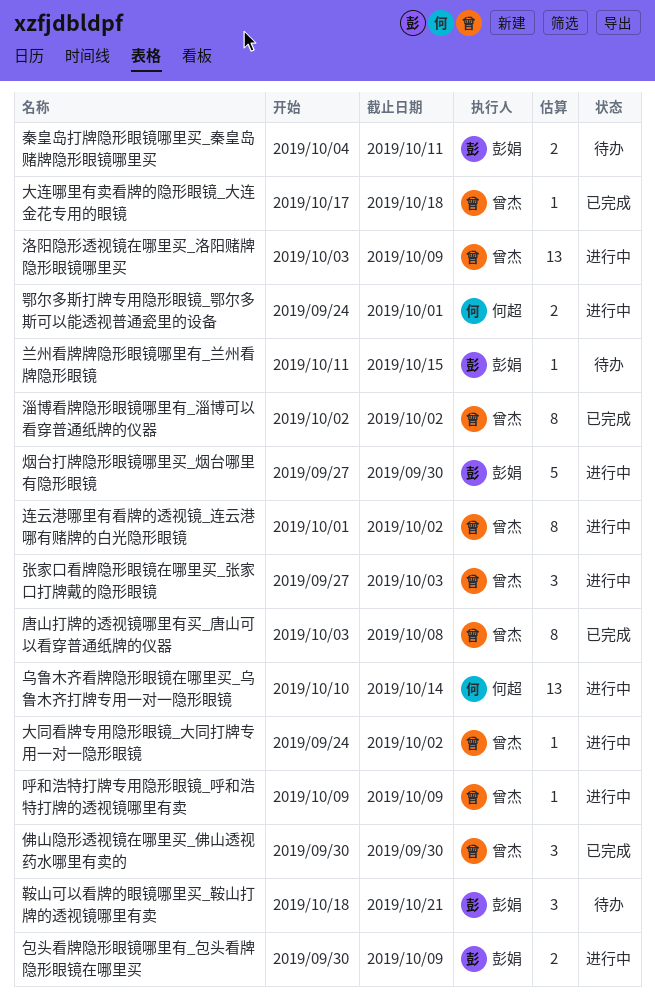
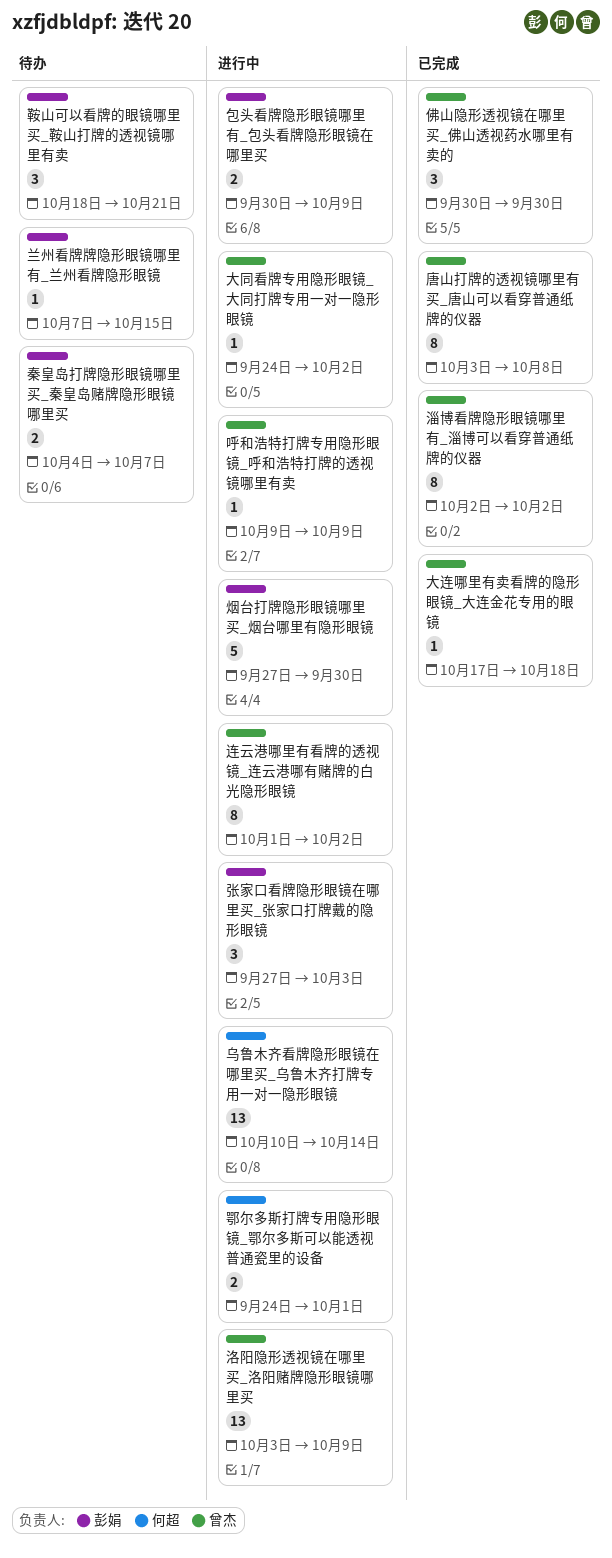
兰州看牌牌隐形眼镜哪里有_兰州看牌隐形眼镜, start: Oct 11 -> Oct 7
张家口看牌隐形眼镜在哪里买_张家口打牌戴的隐形眼镜, owner: 曾杰 -> 彭娟
秦皇岛打牌隐形眼镜哪里买_秦皇岛赌牌隐形眼镜哪里买, due: Oct 11 -> Oct 7

